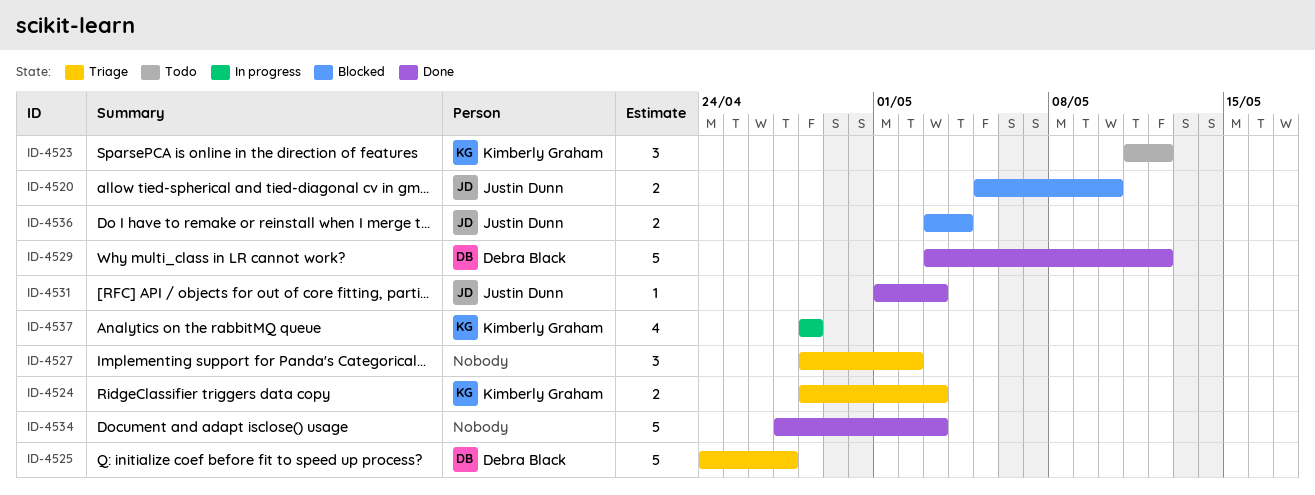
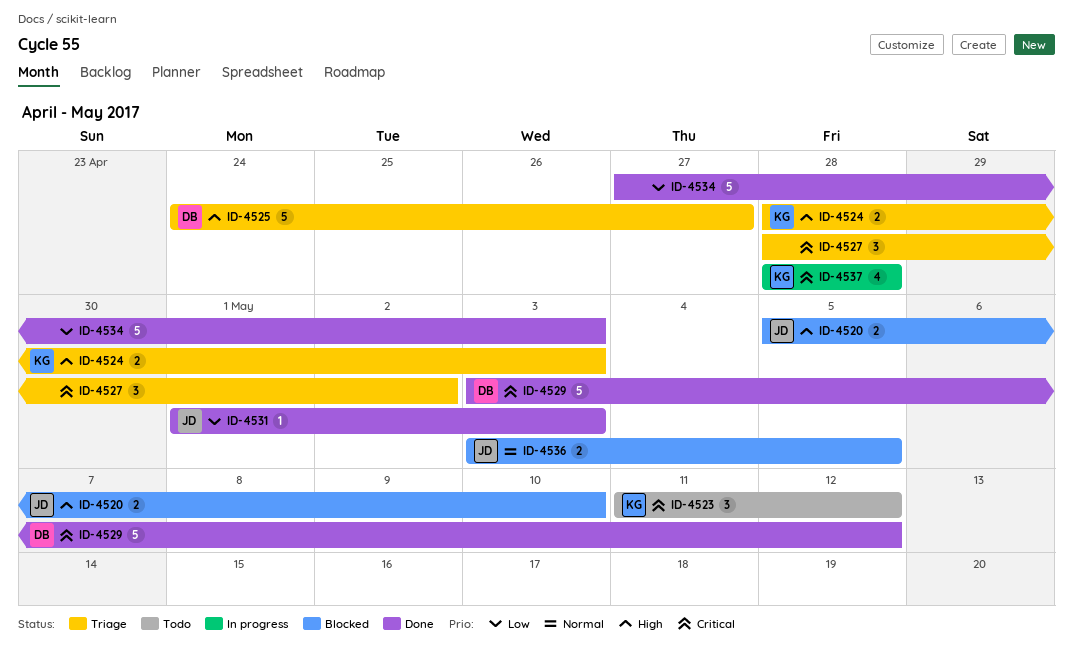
ID-4536, due: May 4 -> May 5

